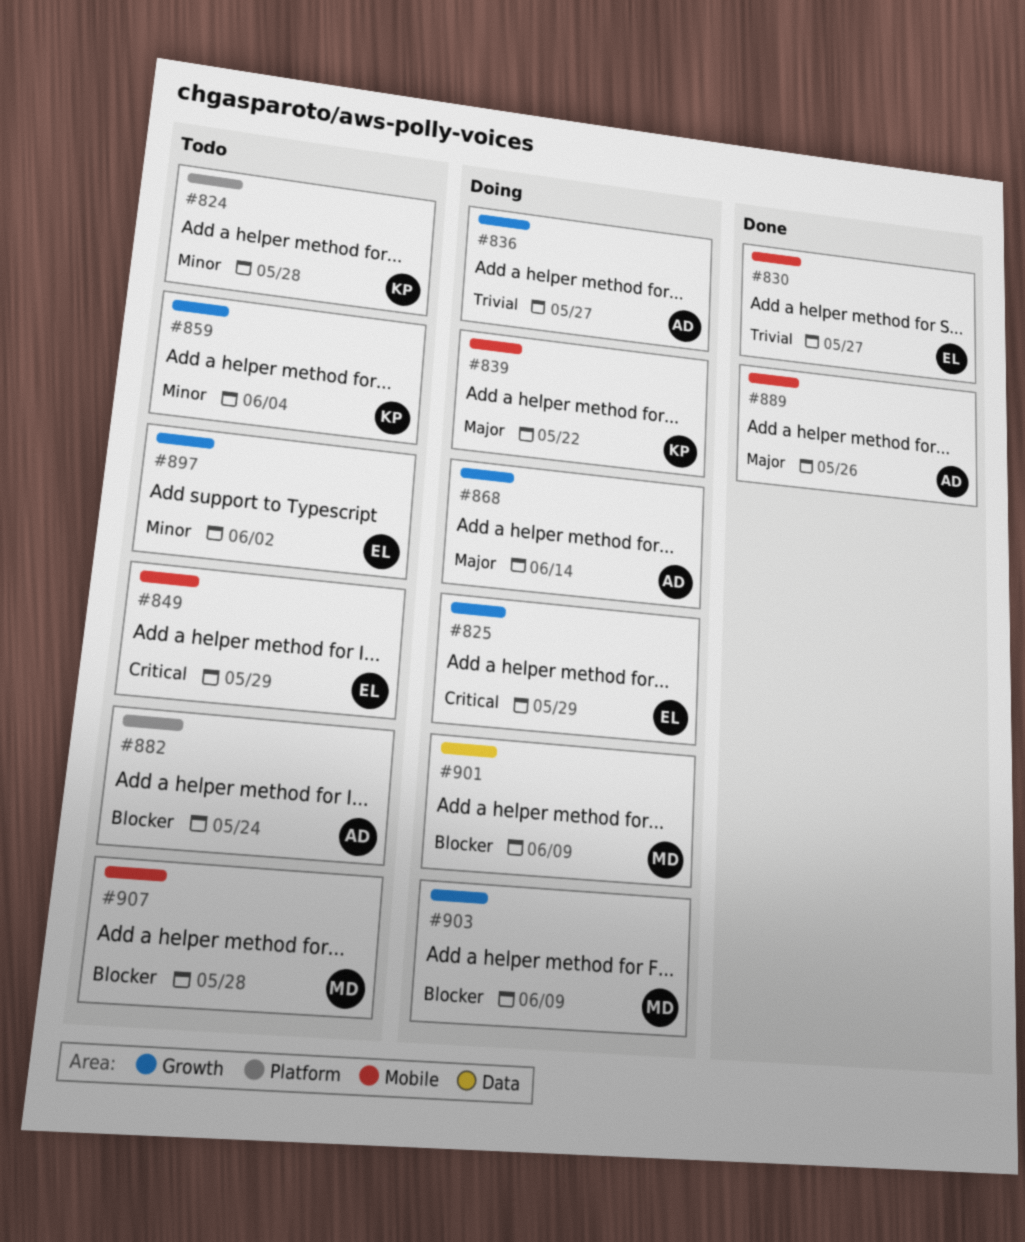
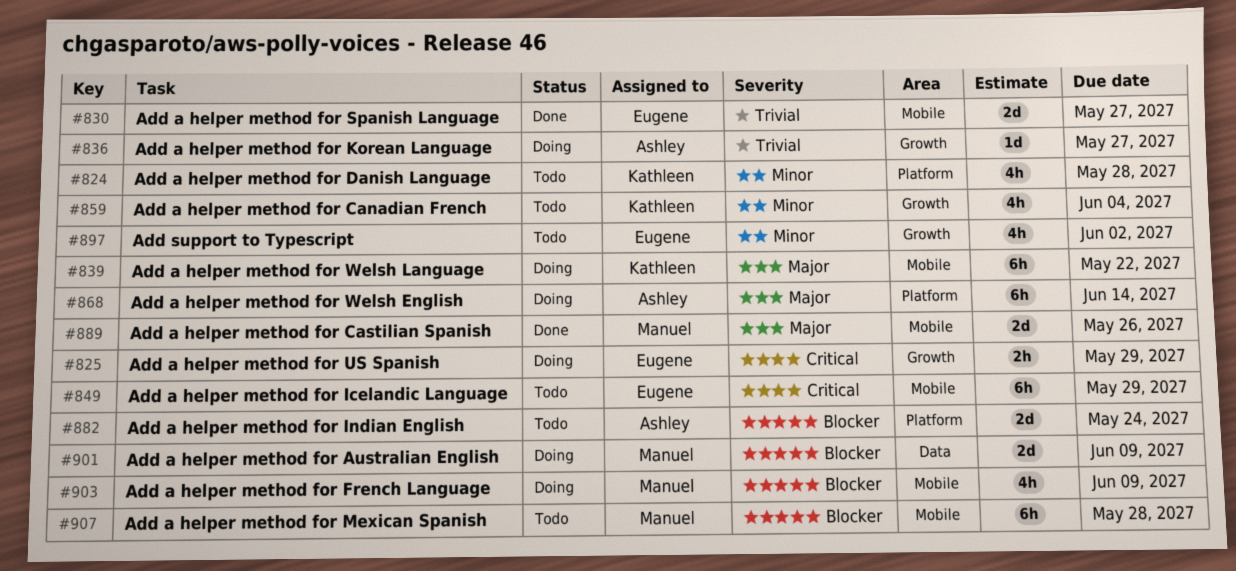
#868, label: Growth -> Platform
#889, owner: Ashley -> Manuel
#903, label: Growth -> Mobile

